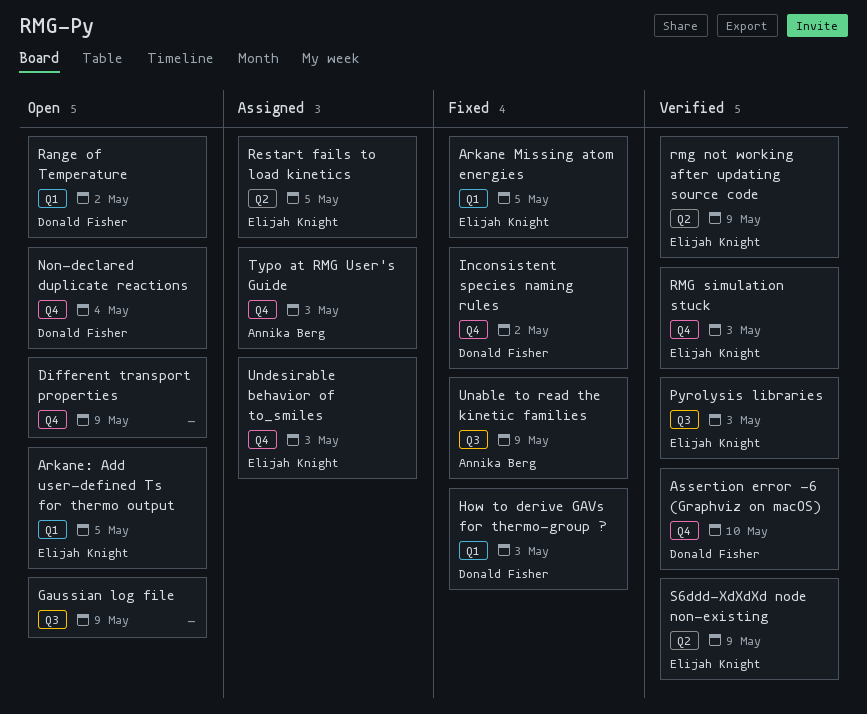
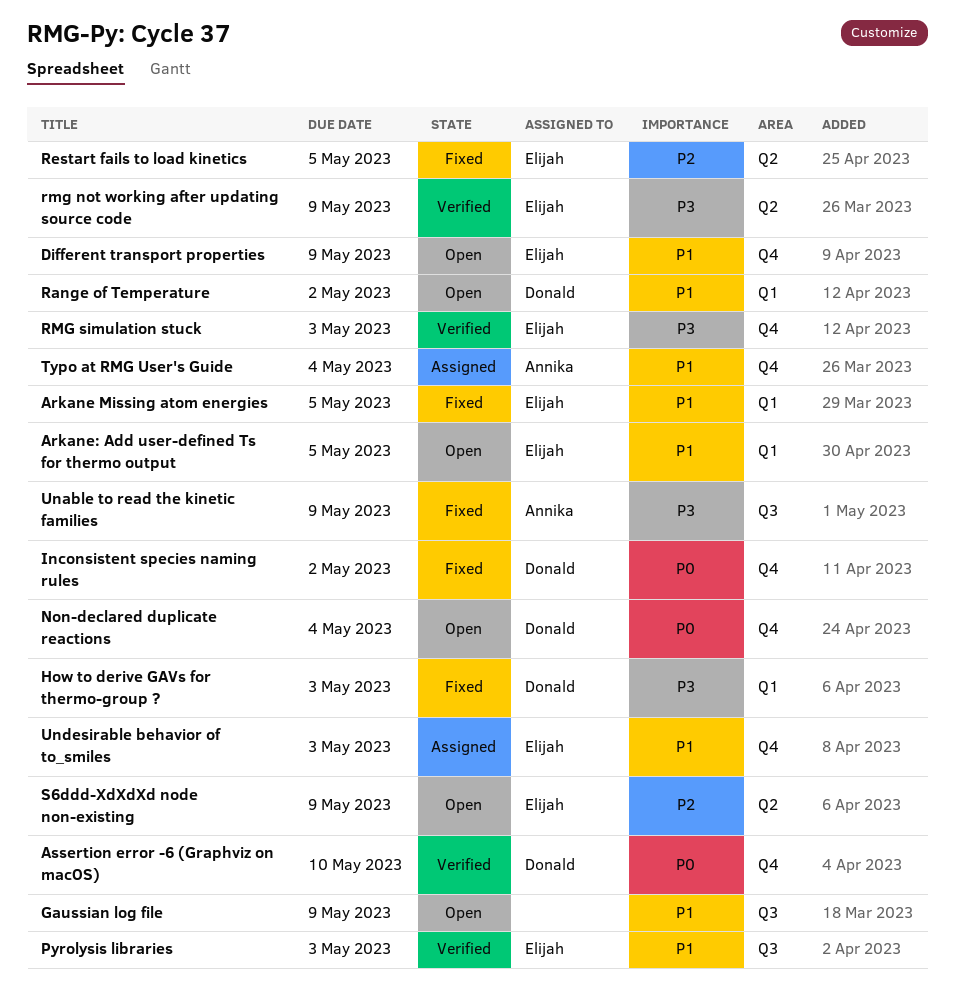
Different transport properties, owner: none -> Elijah Knight
Restart fails to load kinetics, status: Assigned -> Fixed
S6ddd-XdXdXd node non-existing, status: Verified -> Open
Typo at RMG User's Guide, due: May 3 -> May 4

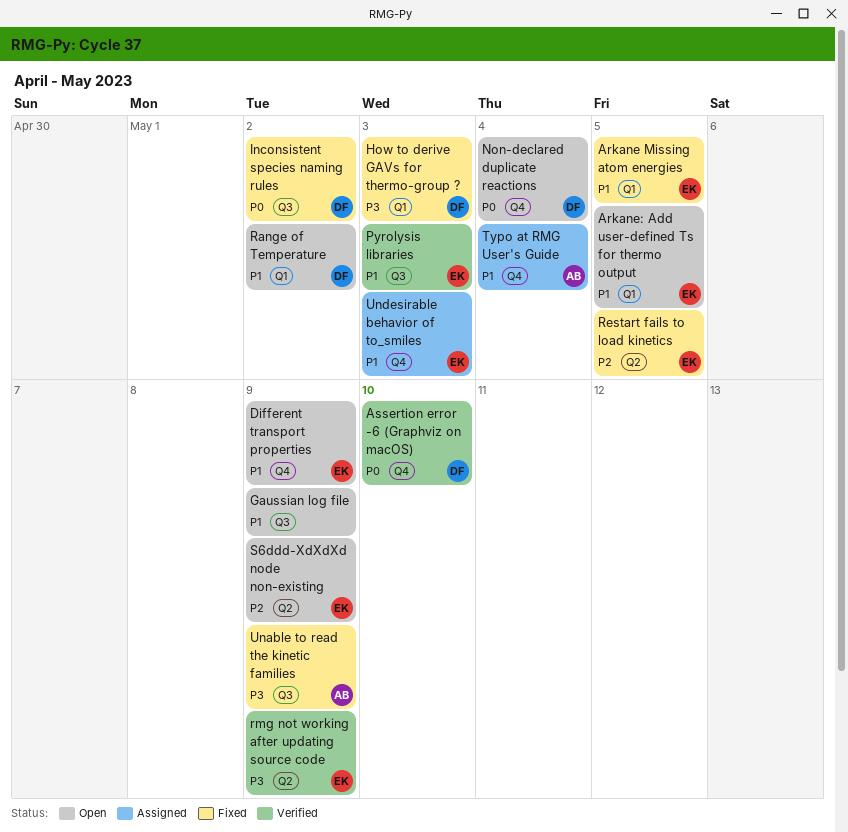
Inconsistent species naming rules, label: Q4 -> Q3
RMG simulation stuck: present -> none

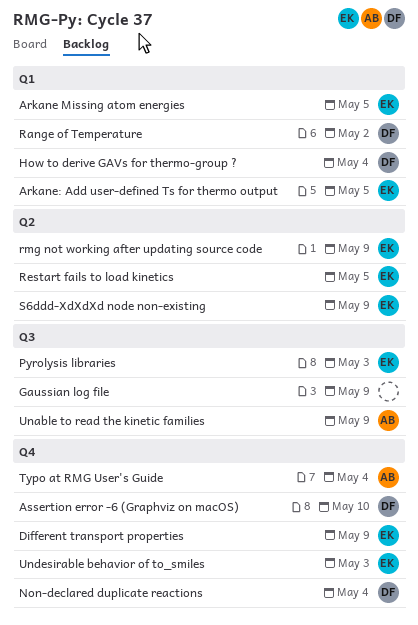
How to derive GAVs for thermo-group ?, due: May 3 -> May 4
Inconsistent species naming rules: present -> none

